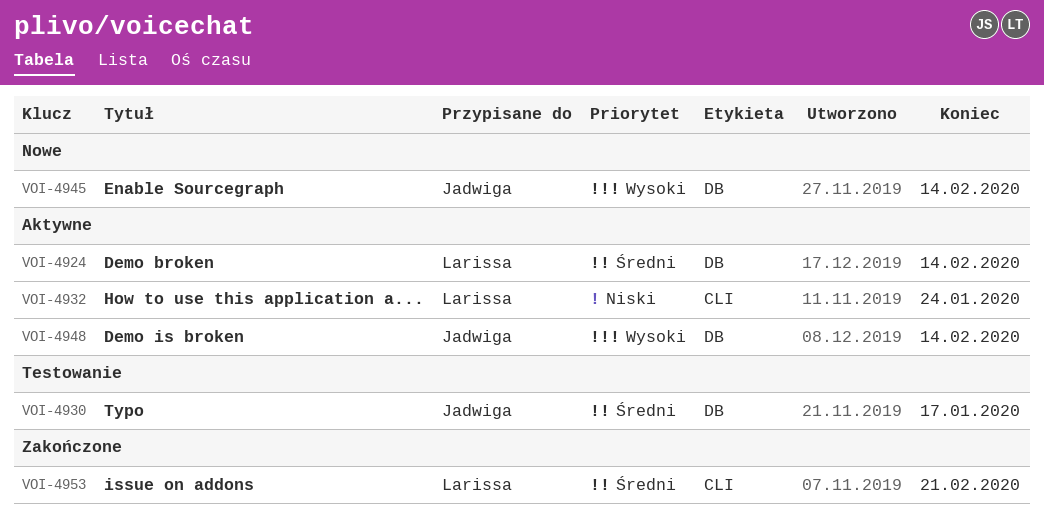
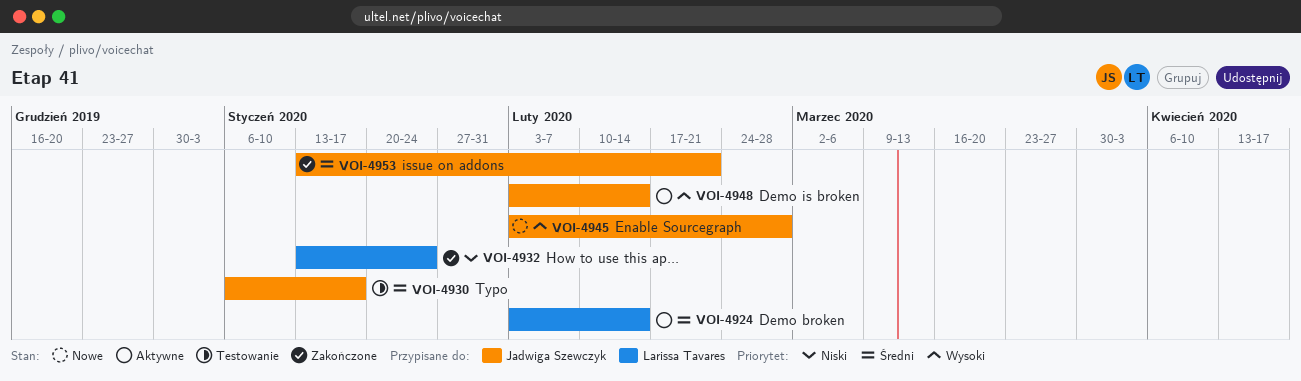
VOI-4932, status: Aktywne -> Zakończone
VOI-4945, due: Feb 14 -> Feb 28
VOI-4953, owner: Larissa Tavares -> Jadwiga Szewczyk

